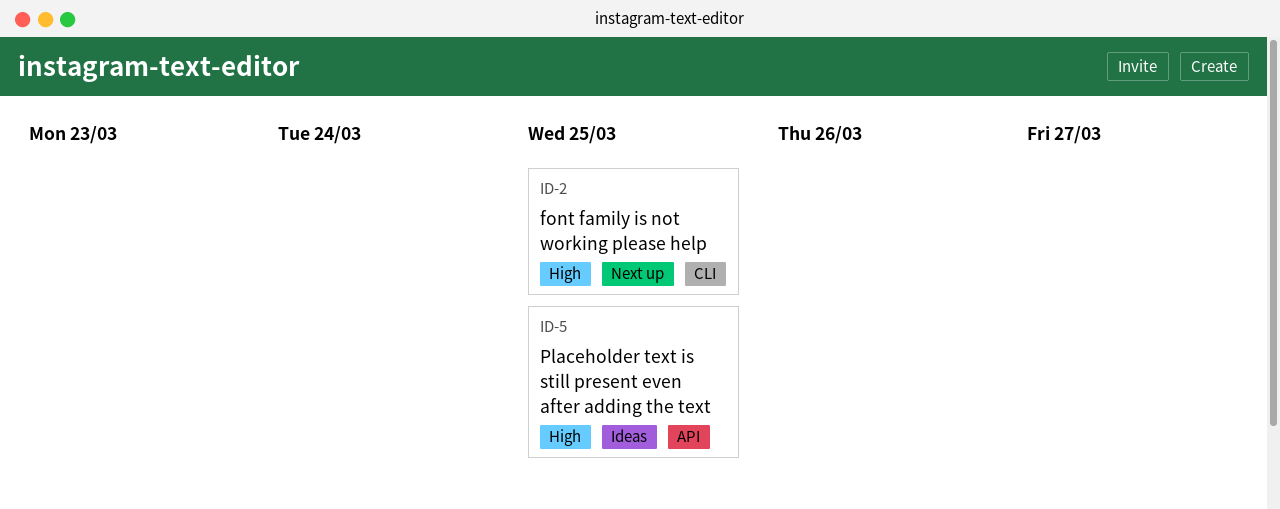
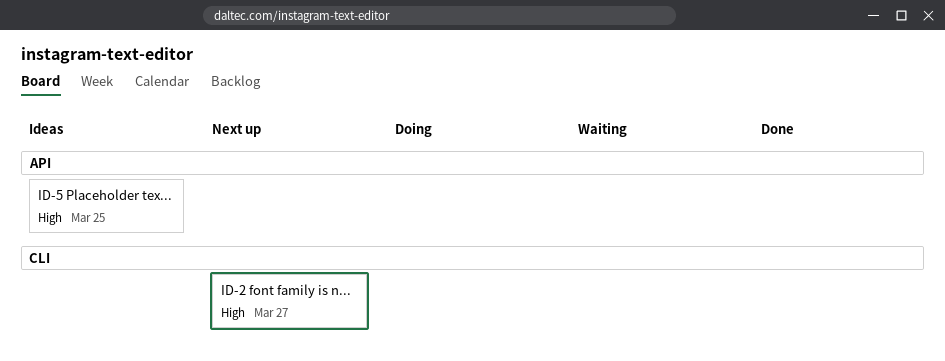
ID-2, due: Mar 25 -> Mar 27

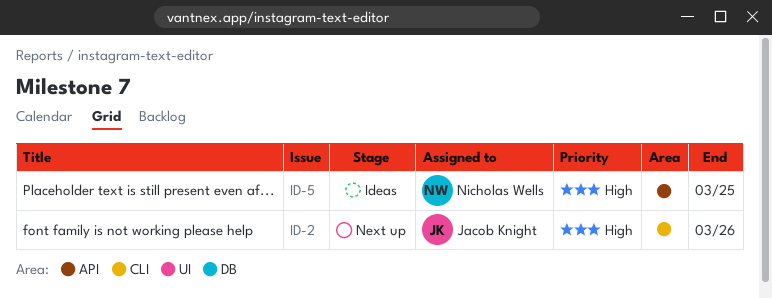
ID-2, due: Mar 27 -> Mar 26

